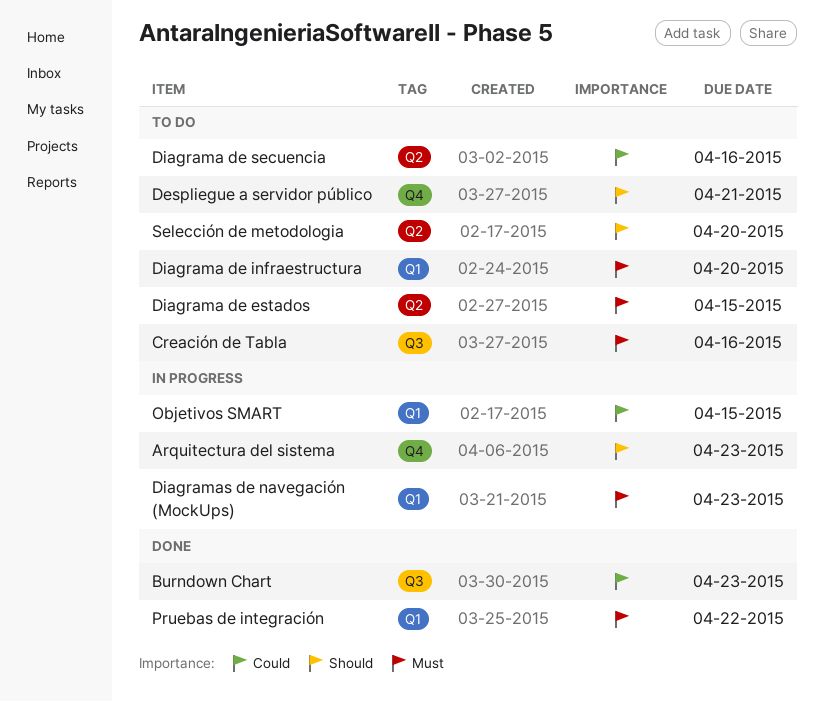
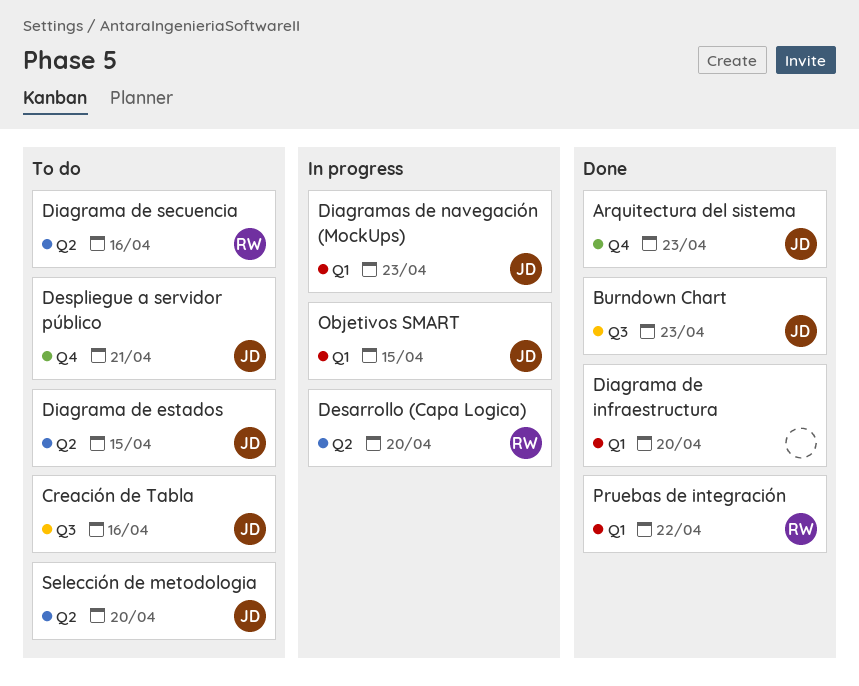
Arquitectura del sistema, status: In progress -> Done
Desarrollo (Capa Logica): none -> present
Diagrama de infraestructura, status: To do -> Done

